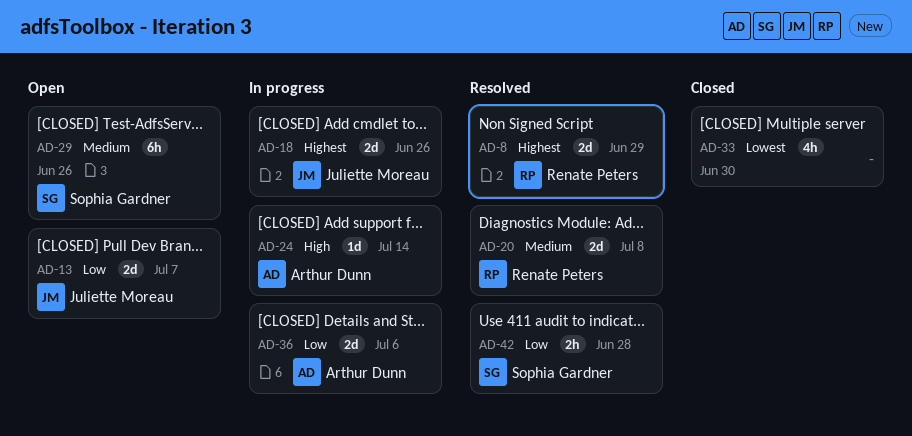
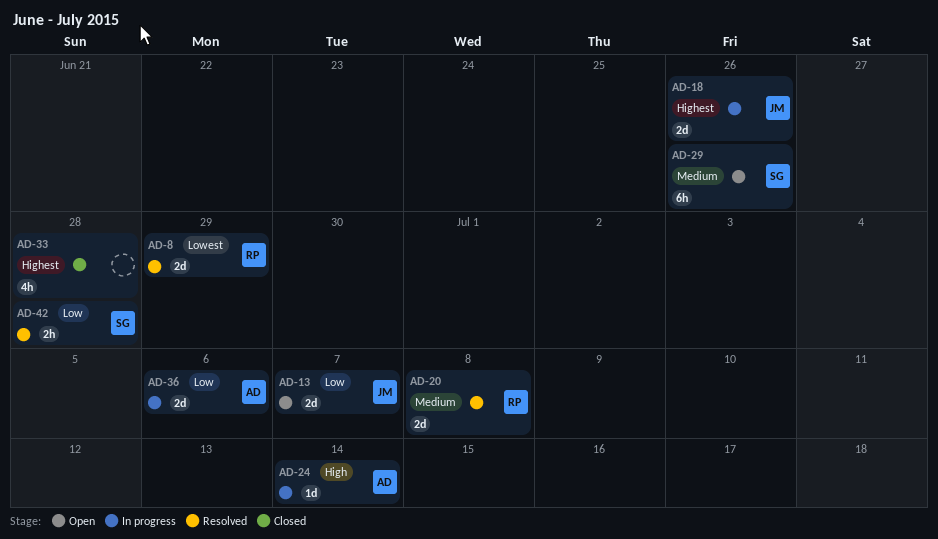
AD-8, priority: Highest -> Lowest
AD-33, priority: Lowest -> Highest
AD-33, due: Jun 30 -> Jun 28

